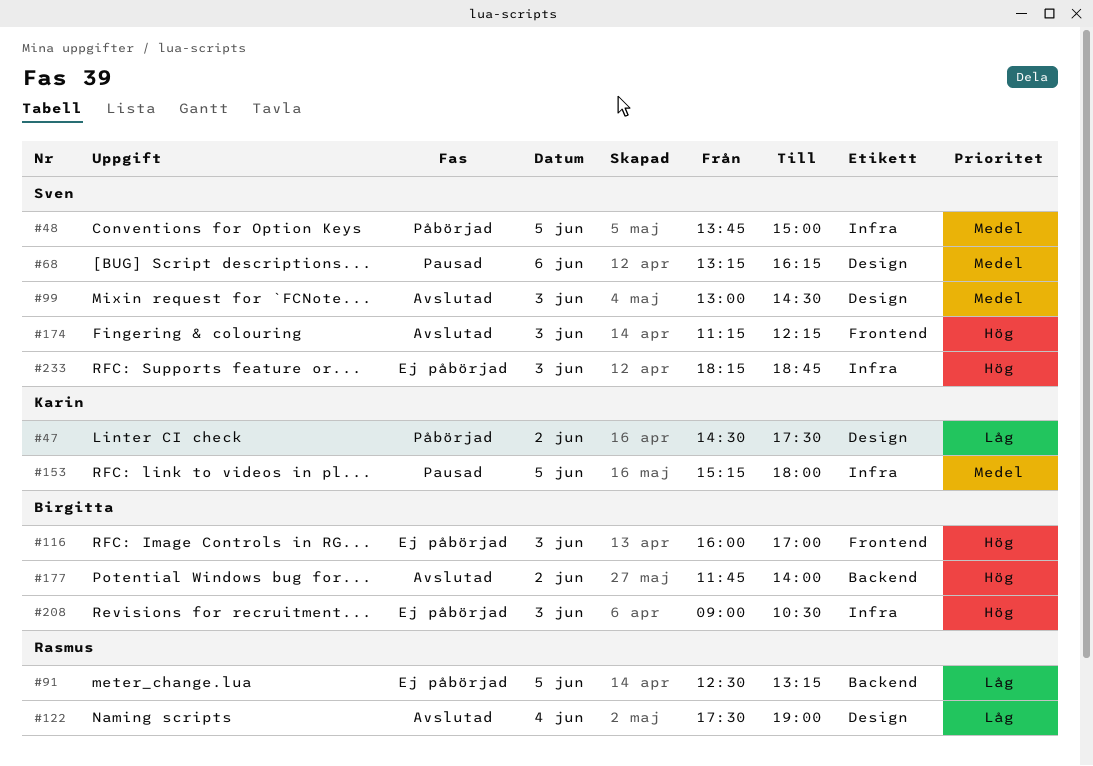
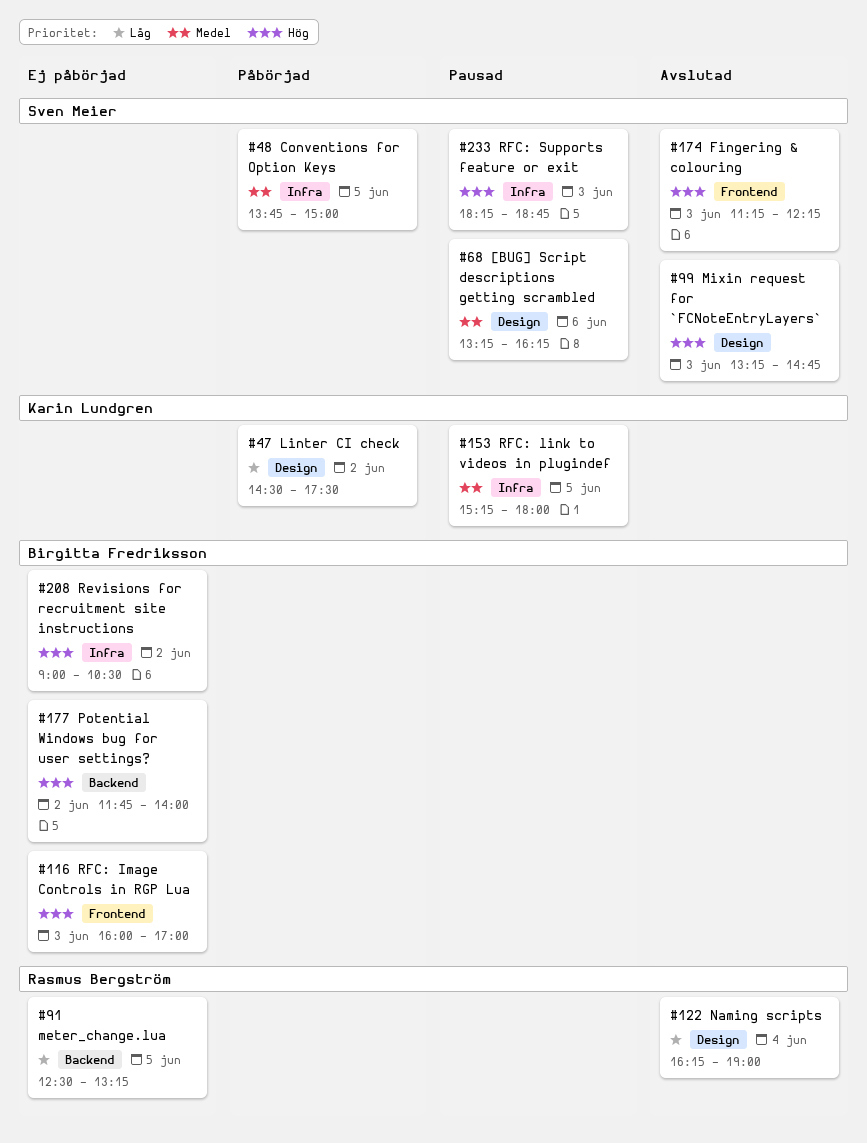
#99, priority: Medel -> Hög
#99, begins: 13:00 -> 13:15
#99, ends: 14:30 -> 14:45
#122, begins: 17:30 -> 16:15
#177, status: Avslutad -> Ej påbörjad
#208, day: Jun 3 -> Jun 2
#233, status: Ej påbörjad -> Pausad

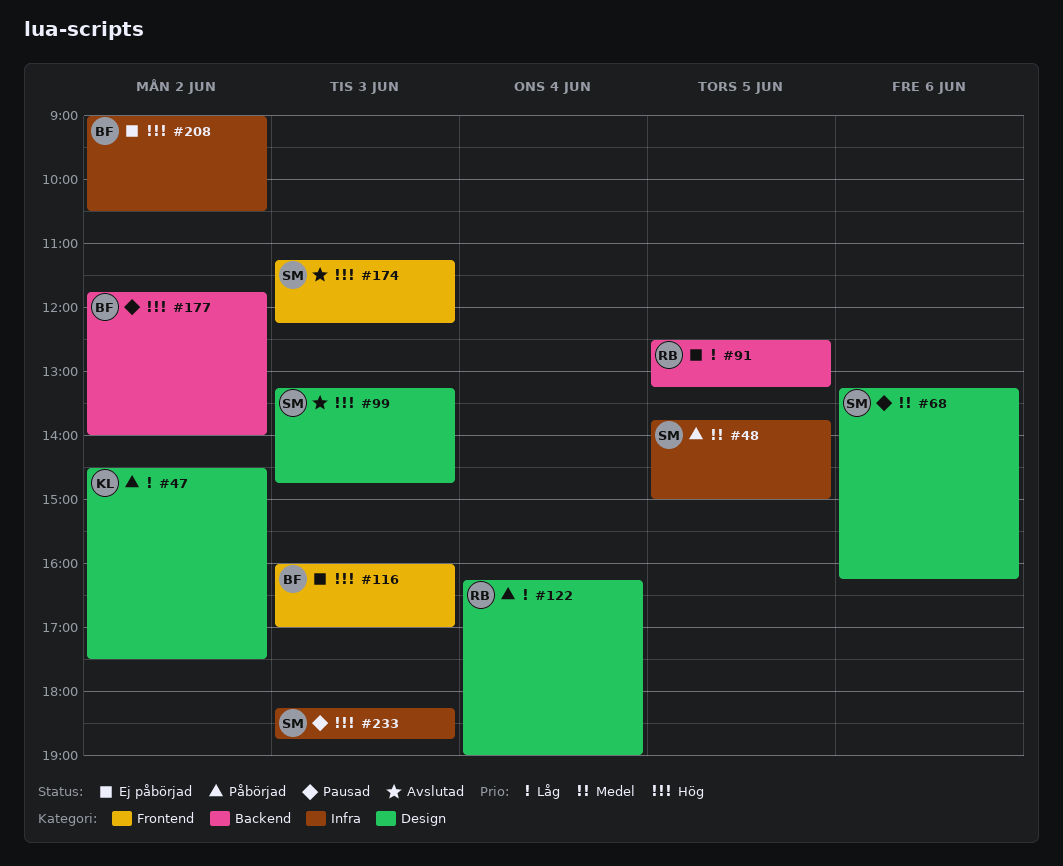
#122, status: Avslutad -> Påbörjad
#153: present -> none
#177, status: Ej påbörjad -> Pausad

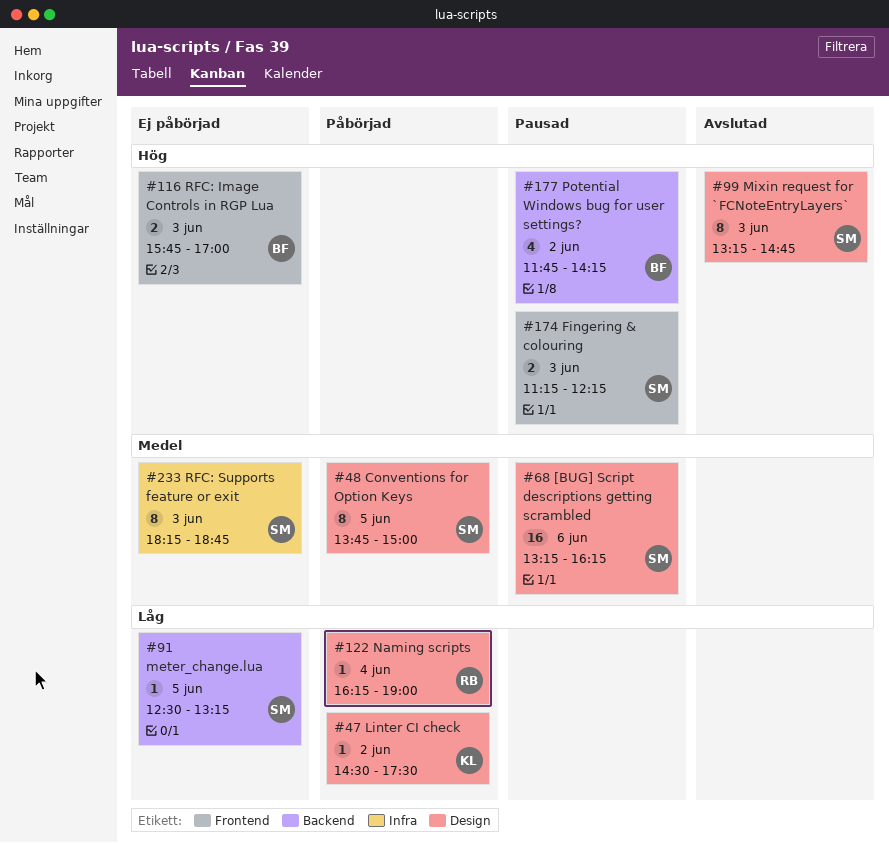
#48, label: Infra -> Design
#91, owner: RB -> SM
#116, begins: 16:00 -> 15:45
#174, status: Avslutad -> Pausad
#177, ends: 14:00 -> 14:15
#208: present -> none
#233, status: Pausad -> Ej påbörjad
#233, priority: Hög -> Medel

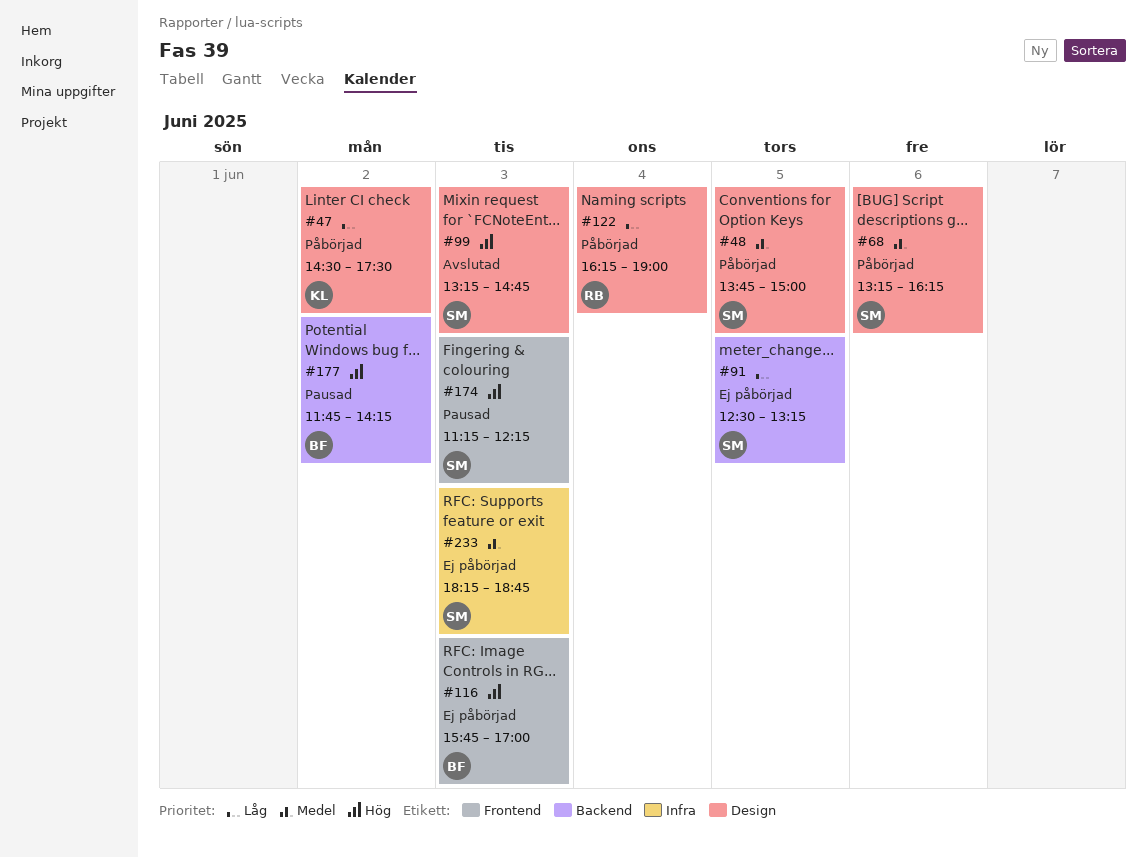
#68, status: Pausad -> Påbörjad

